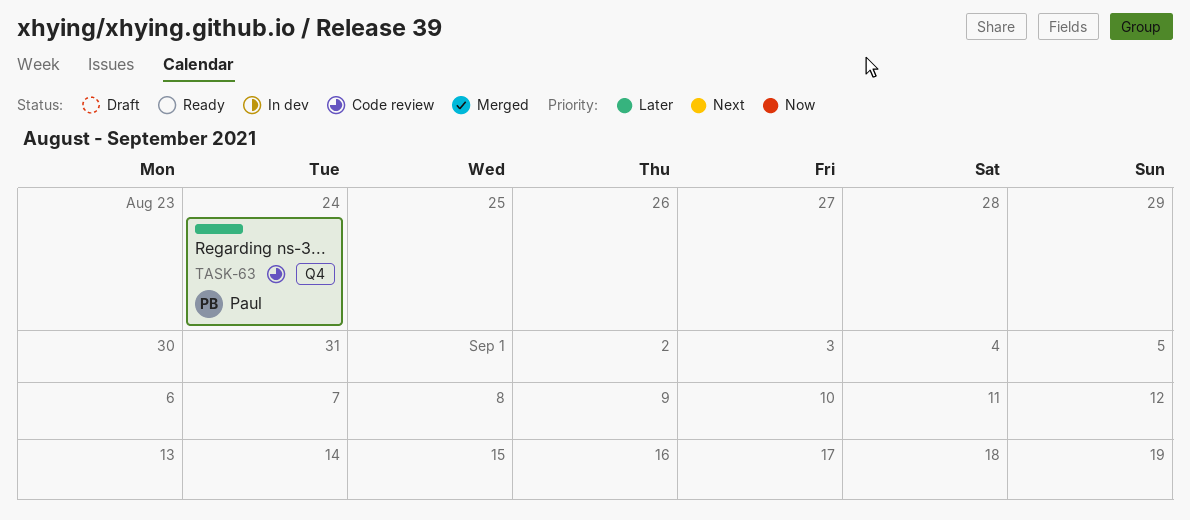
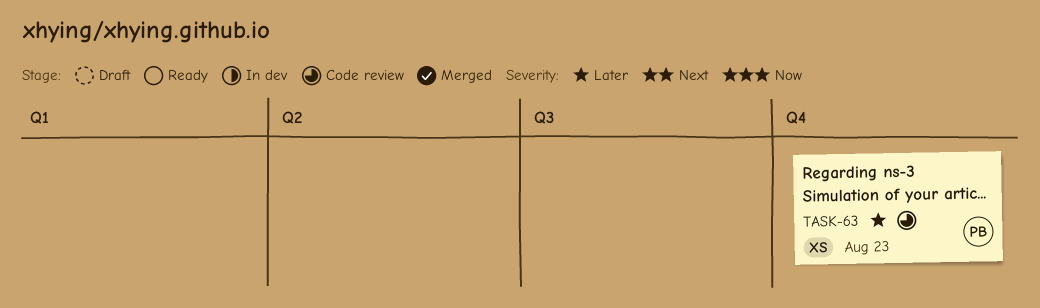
TASK-63, due: Aug 24 -> Aug 23

